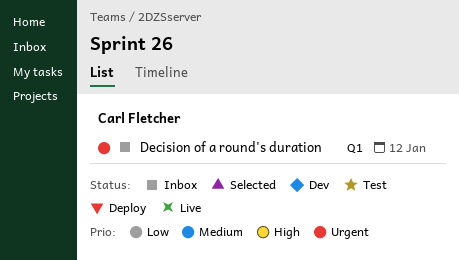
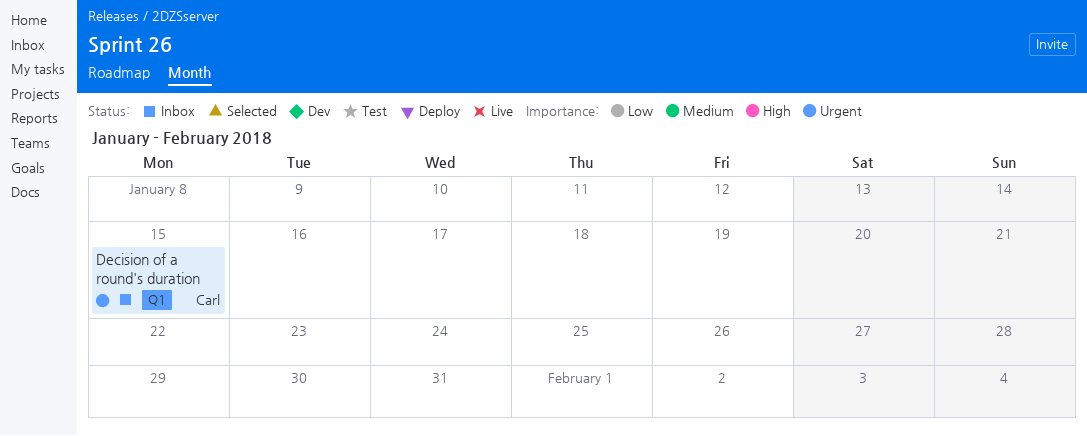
Decision of a round's duration, due: Jan 12 -> Jan 15

